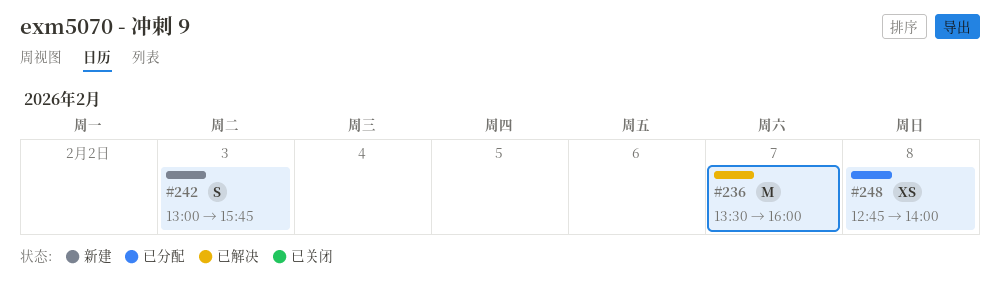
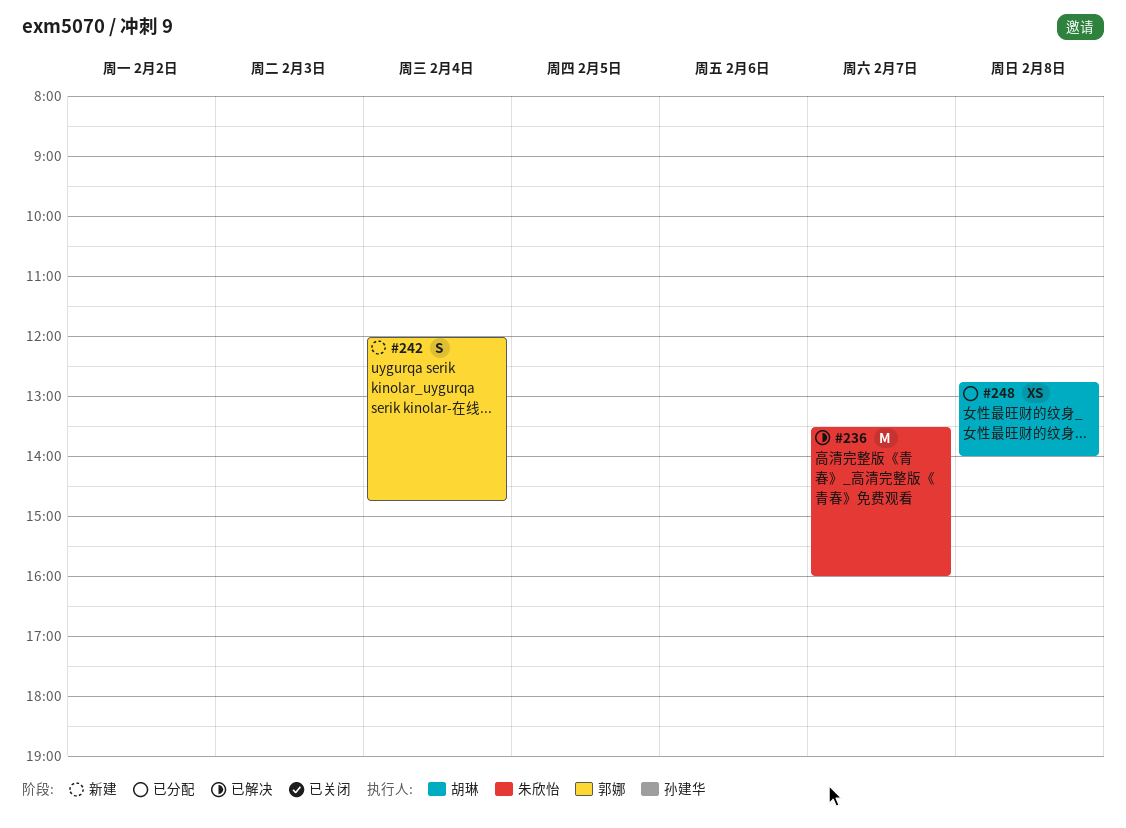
#242, day: Feb 3 -> Feb 4
#242, begins: 13:00 -> 12:00
#242, ends: 15:45 -> 14:45

